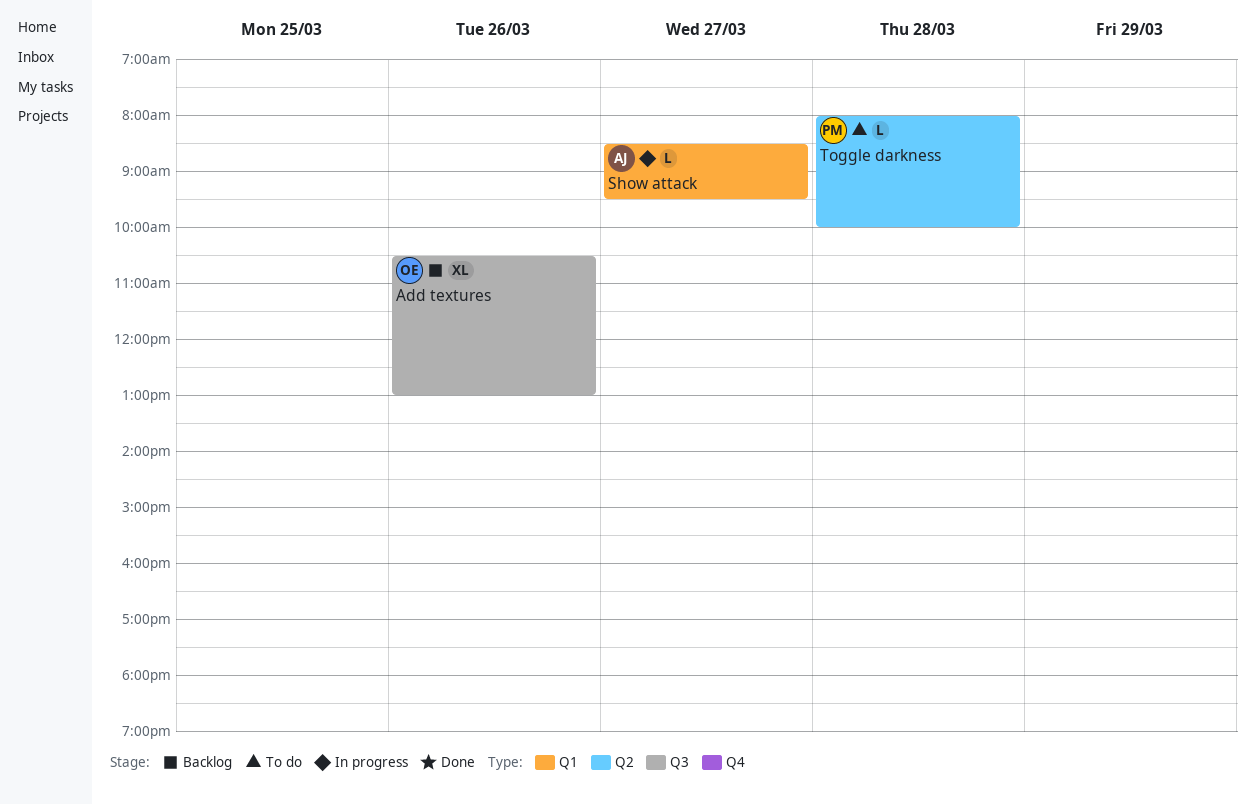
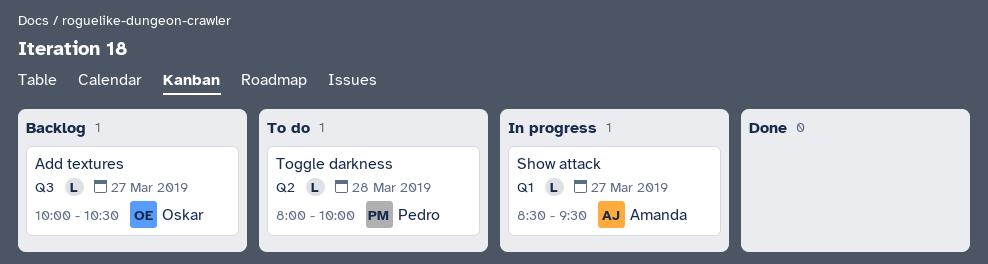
Add textures, estimate: XL -> L
Add textures, day: Mar 26 -> Mar 27
Add textures, begins: 10:30 -> 10:00
Add textures, ends: 13:00 -> 10:30

